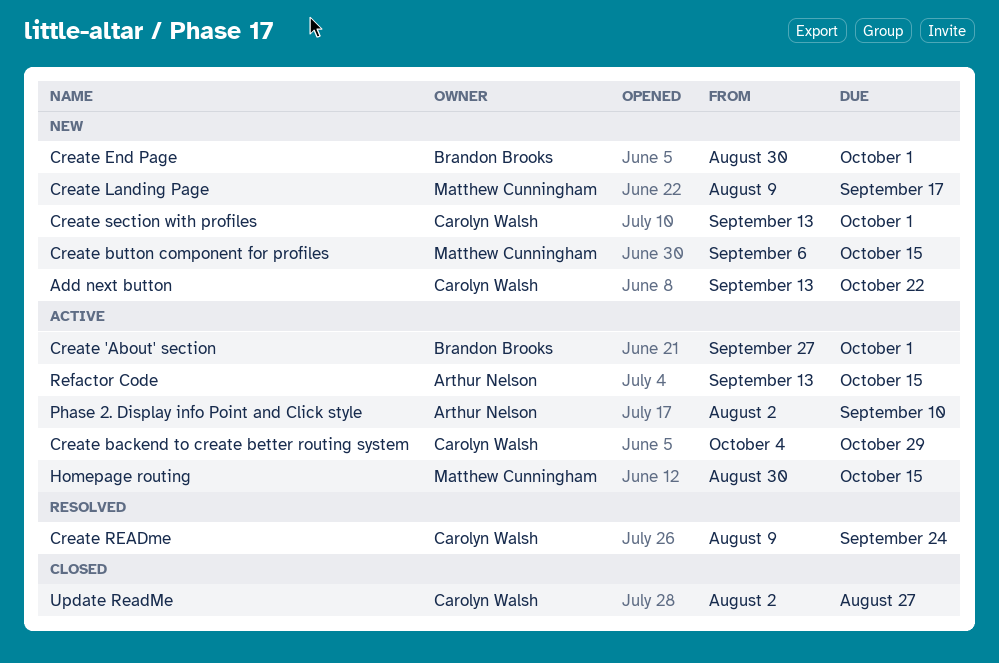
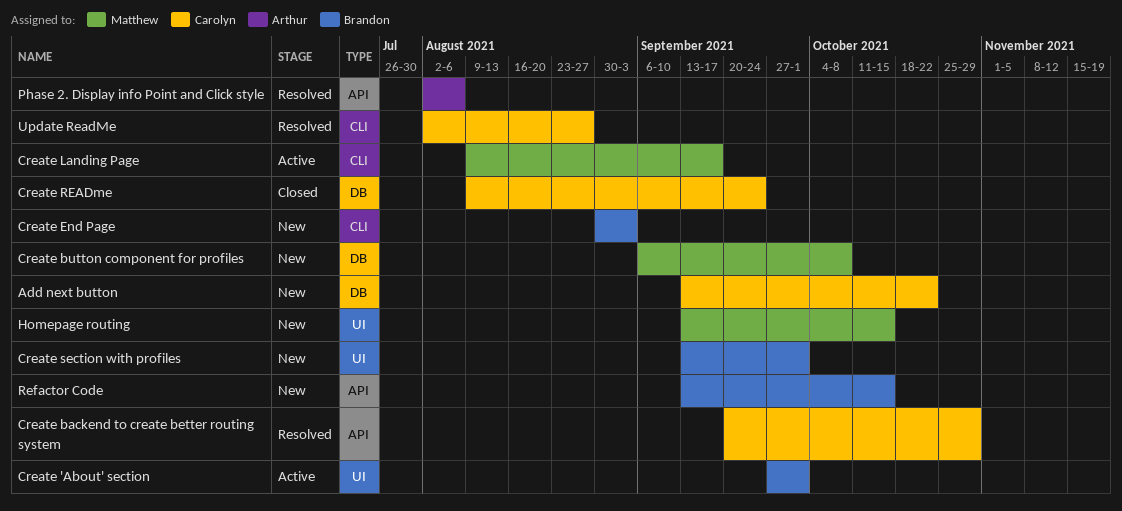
Create backend to create better routing system, status: Active -> Resolved
Create backend to create better routing system, start: Oct 4 -> Sep 20
Create button component for profiles, due: Oct 15 -> Oct 8
Create End Page, due: Oct 1 -> Sep 3
Create Landing Page, status: New -> Active
Create READme, status: Resolved -> Closed
Create section with profiles, owner: Carolyn Walsh -> Brandon Brooks
Homepage routing, status: Active -> New
Homepage routing, start: Aug 30 -> Sep 13
Phase 2. Display info Point and Click style, status: Active -> Resolved
Phase 2. Display info Point and Click style, due: Sep 10 -> Aug 6
Refactor Code, status: Active -> New
Refactor Code, owner: Arthur Nelson -> Brandon Brooks
Update ReadMe, status: Closed -> Resolved

